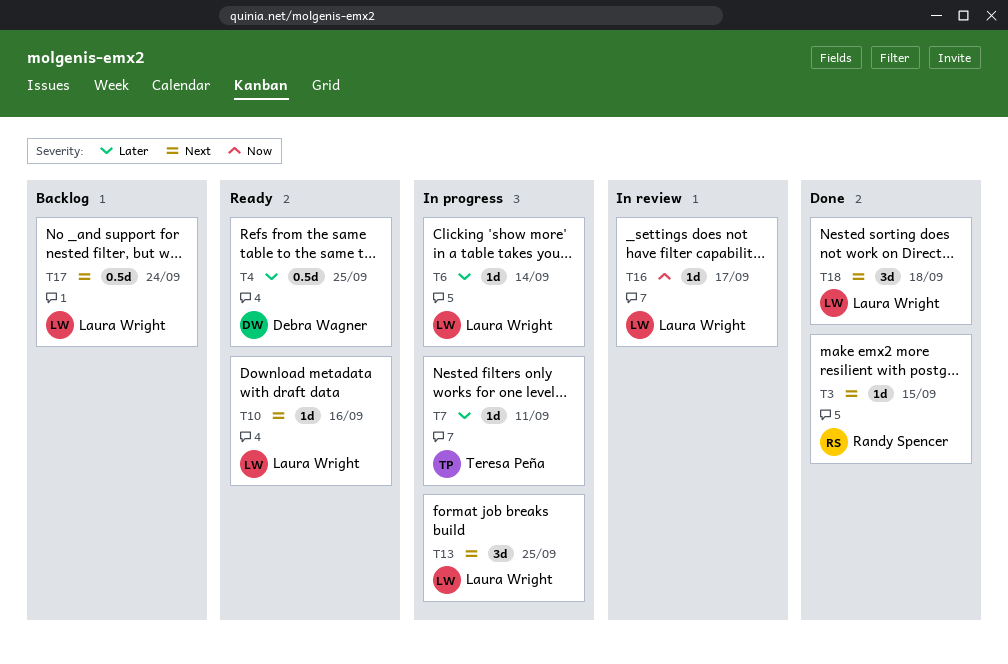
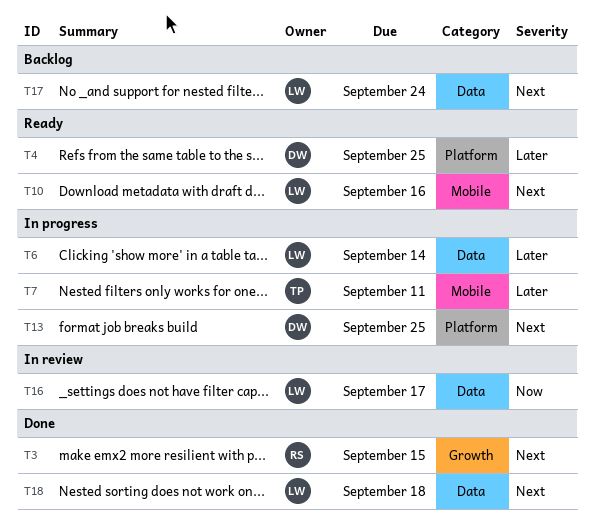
T13, owner: Laura Wright -> Debra Wagner

